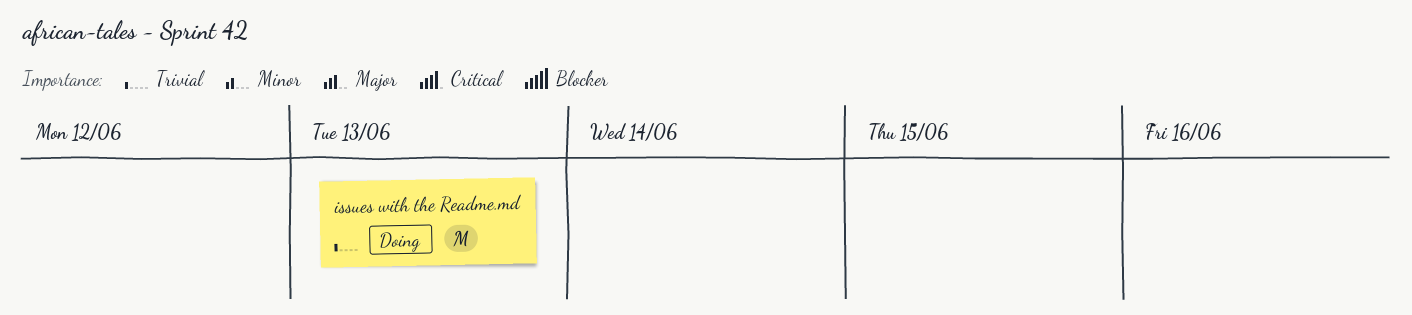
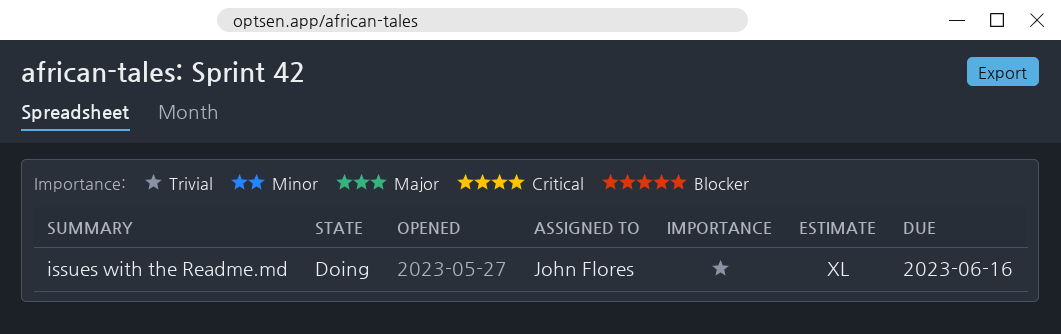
issues with the Readme.md, estimate: M -> XL
issues with the Readme.md, due: Jun 13 -> Jun 16

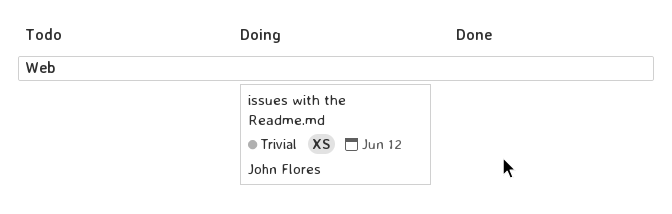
issues with the Readme.md, estimate: XL -> XS
issues with the Readme.md, due: Jun 16 -> Jun 12

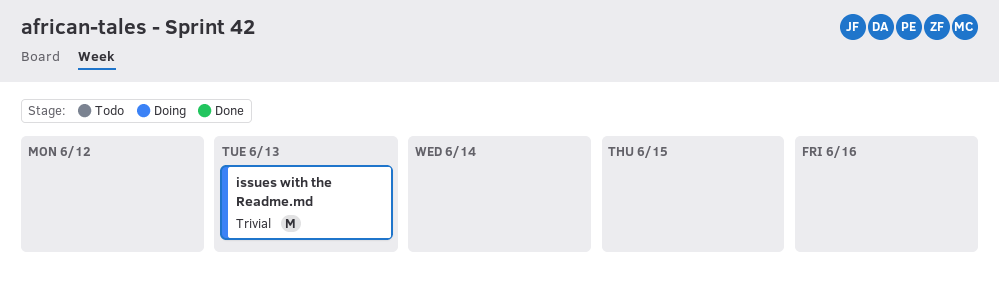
issues with the Readme.md, estimate: XS -> M
issues with the Readme.md, due: Jun 12 -> Jun 13

